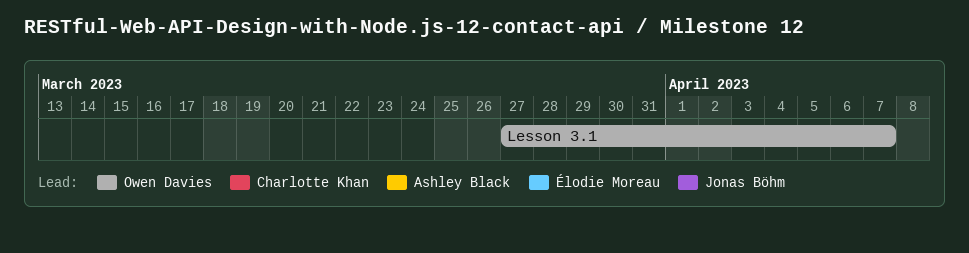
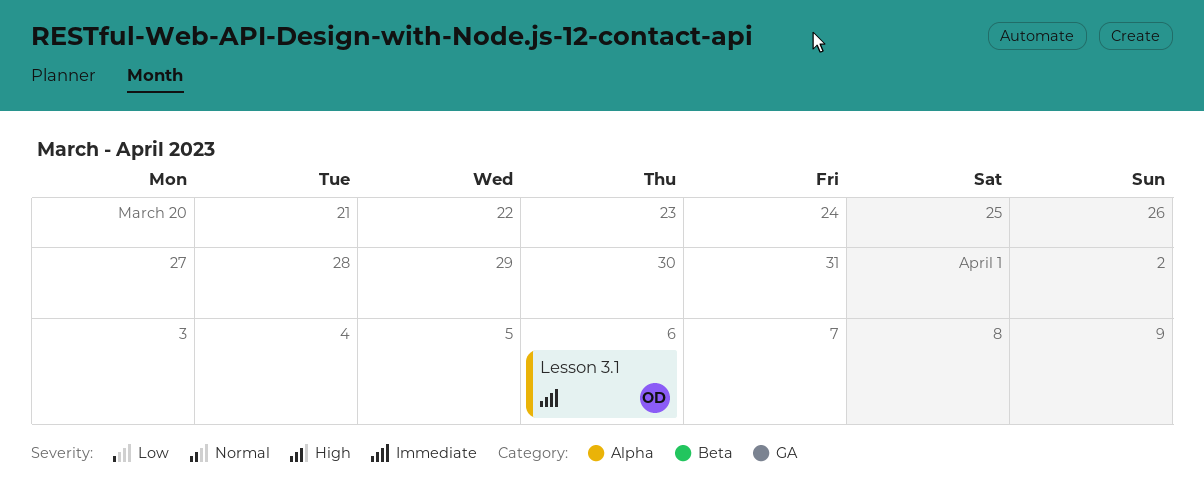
Lesson 3.1, due: Apr 7 -> Apr 6

